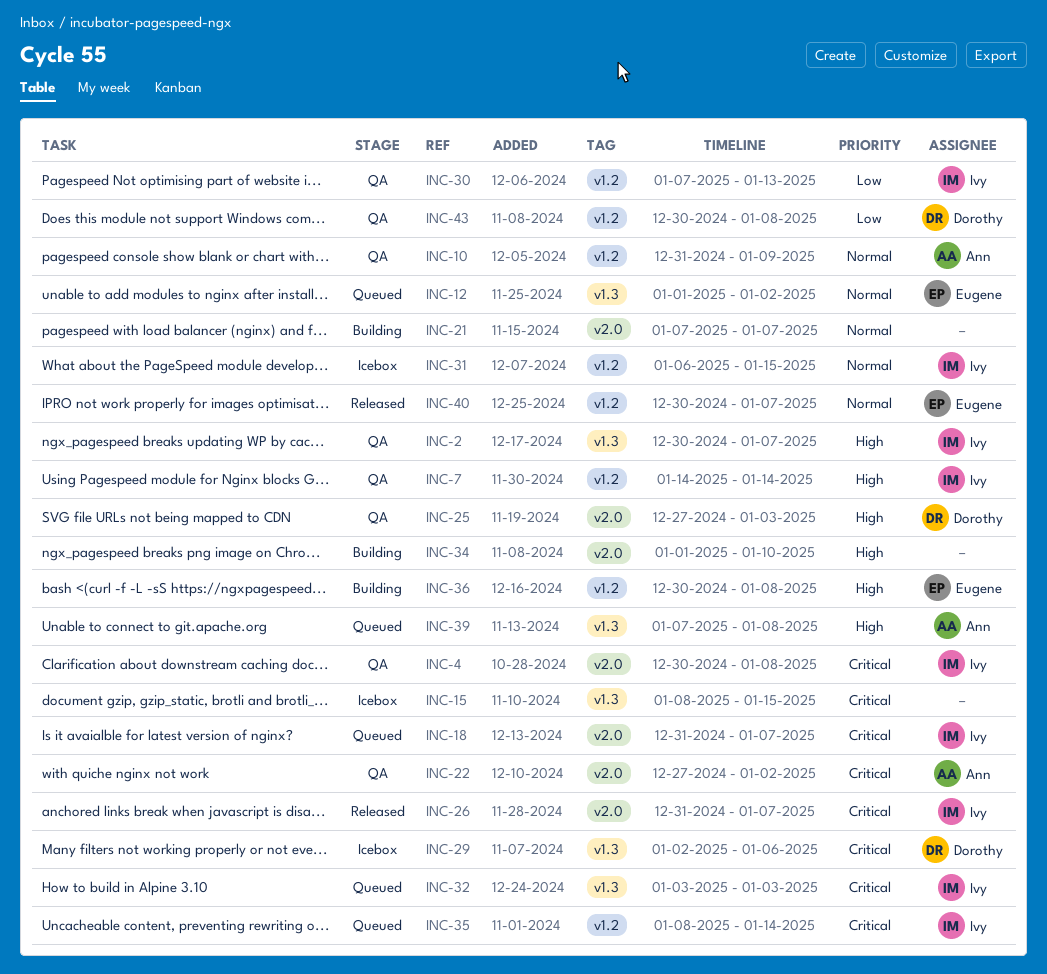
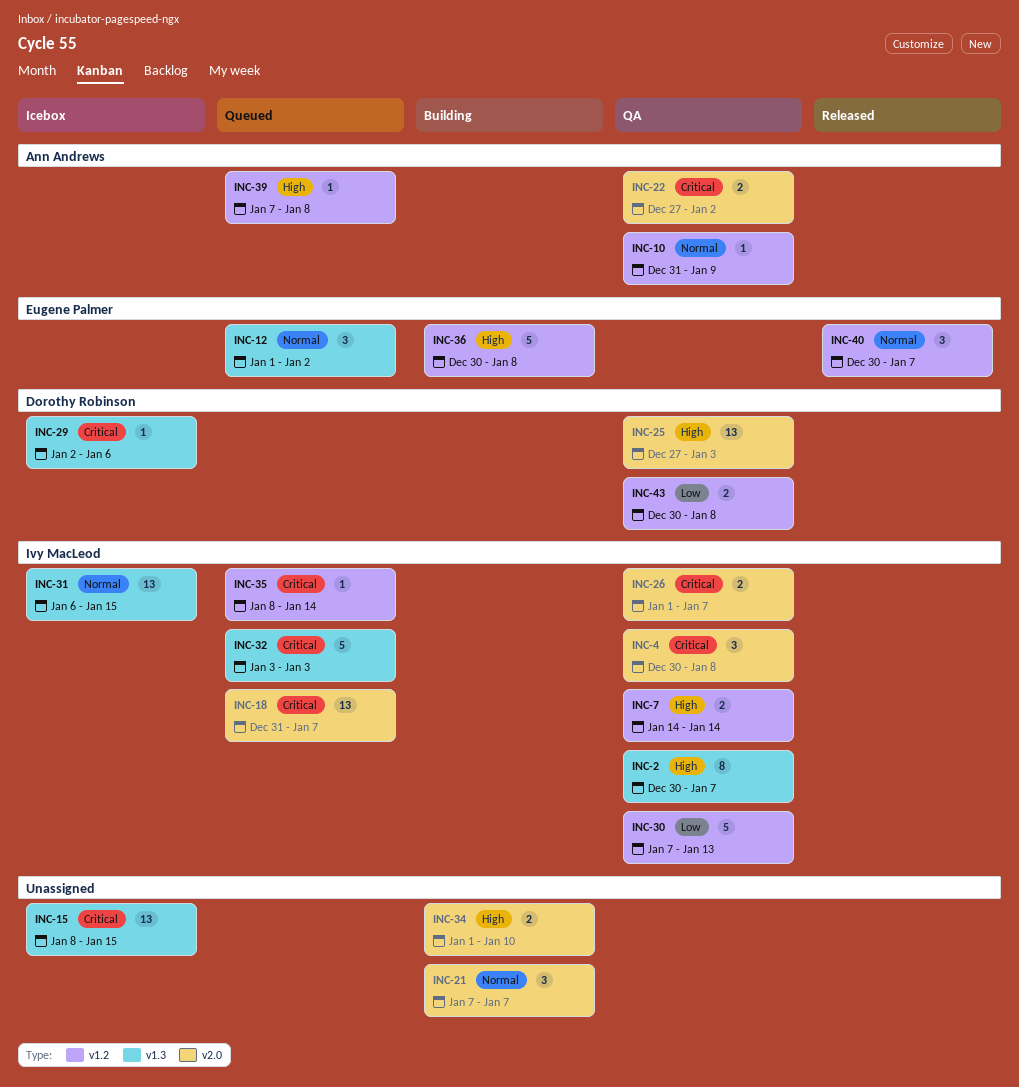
INC-26, status: Released -> QA
INC-26, start: Dec 31 -> Jan 1
INC-31, label: v1.2 -> v1.3
INC-39, label: v1.3 -> v1.2

